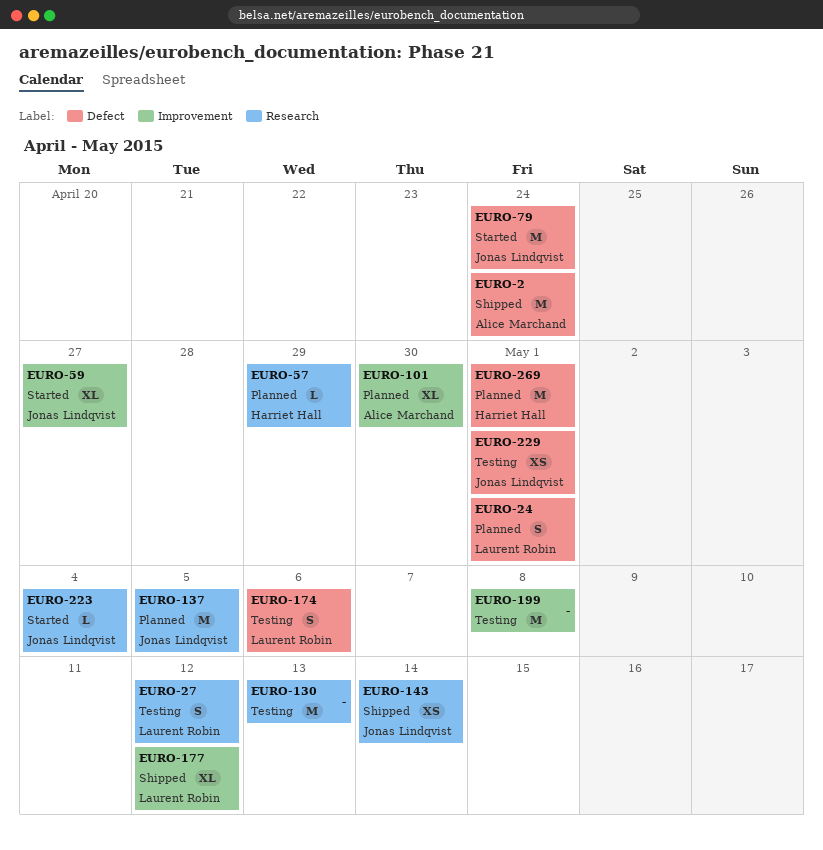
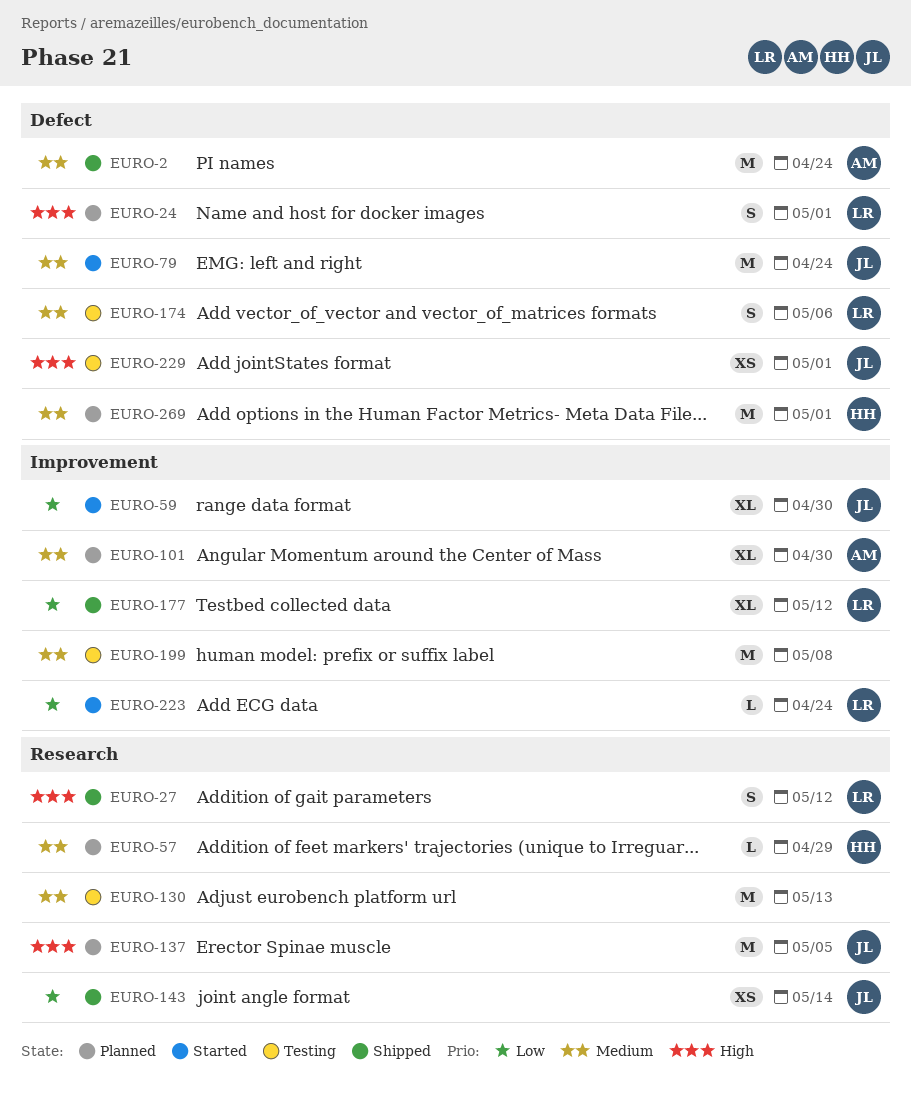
EURO-27, status: Testing -> Shipped
EURO-59, due: Apr 27 -> Apr 30
EURO-223, owner: Jonas Lindqvist -> Laurent Robin
EURO-223, label: Research -> Improvement
EURO-223, due: May 4 -> Apr 24

